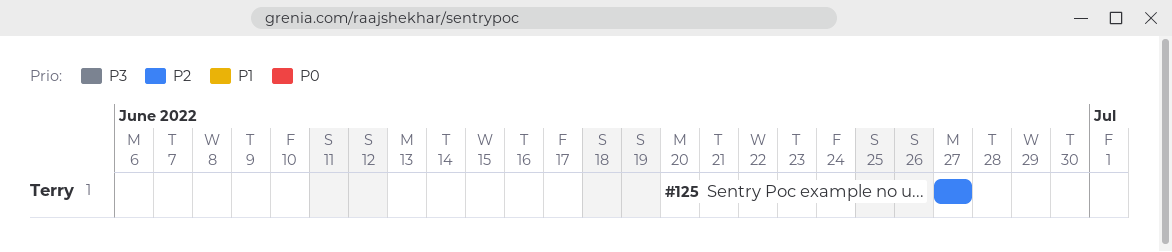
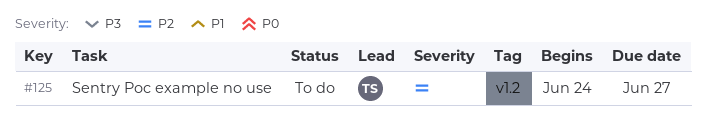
#125, start: Jun 27 -> Jun 24

